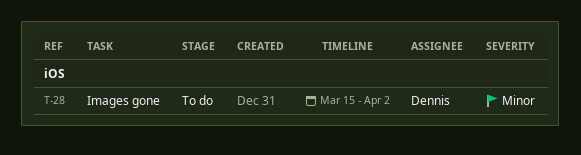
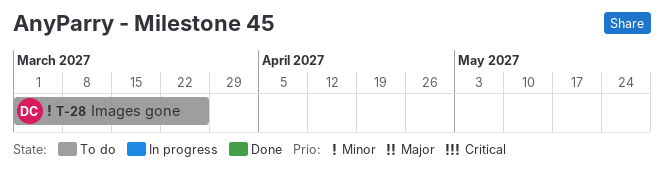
T-28, start: Mar 15 -> Mar 1
T-28, due: Apr 2 -> Mar 26

